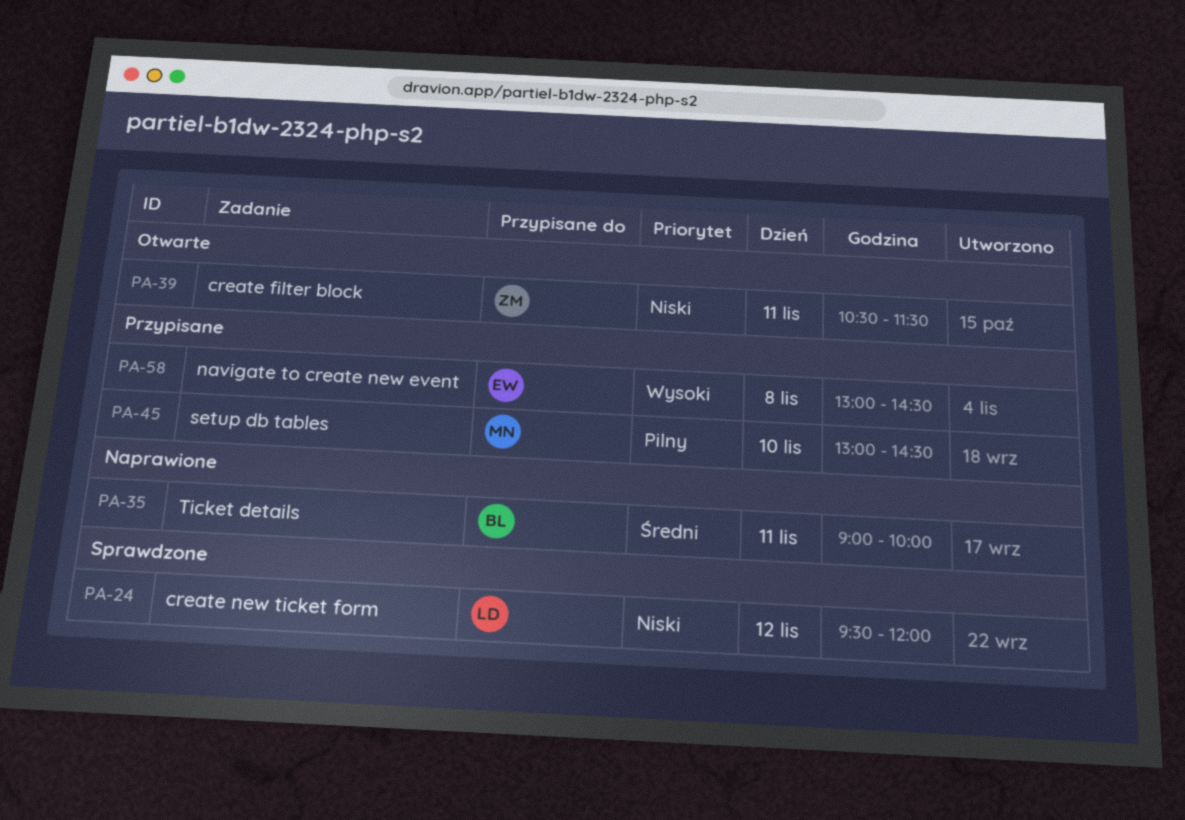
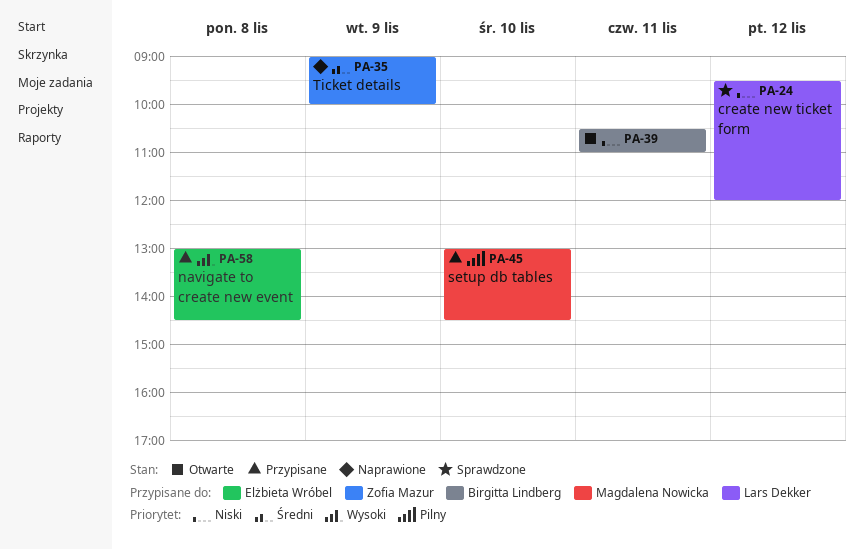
PA-35, owner: Birgitta Lindberg -> Zofia Mazur
PA-35, day: Nov 11 -> Nov 9
PA-39, owner: Zofia Mazur -> Birgitta Lindberg
PA-39, ends: 11:30 -> 11:00

